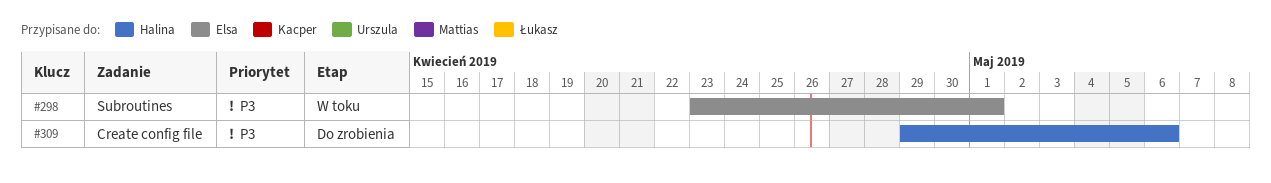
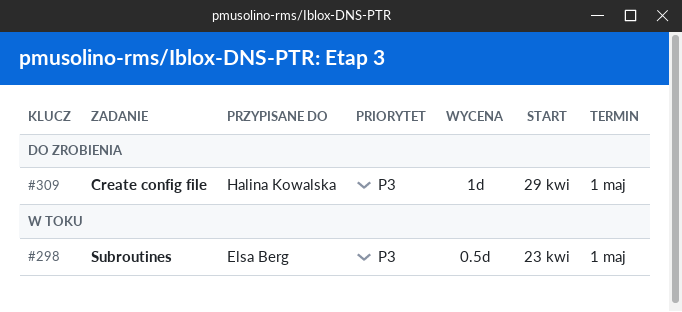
#309, due: May 6 -> May 1

